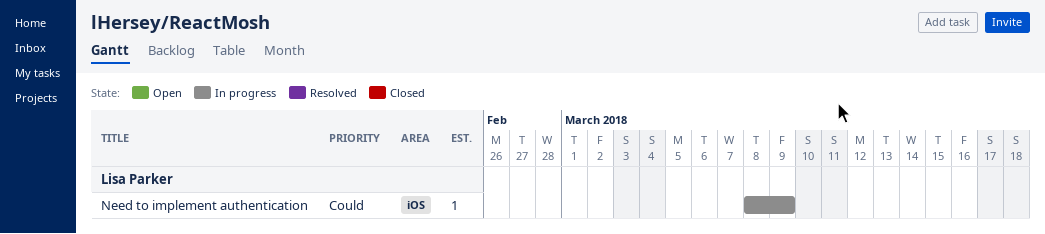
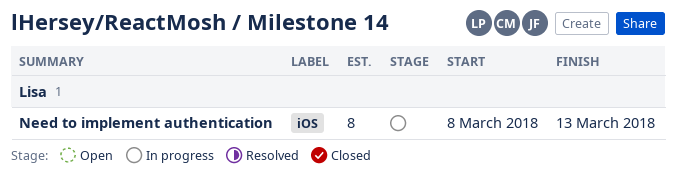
Need to implement authentication, estimate: 1 -> 8
Need to implement authentication, due: Mar 9 -> Mar 13

